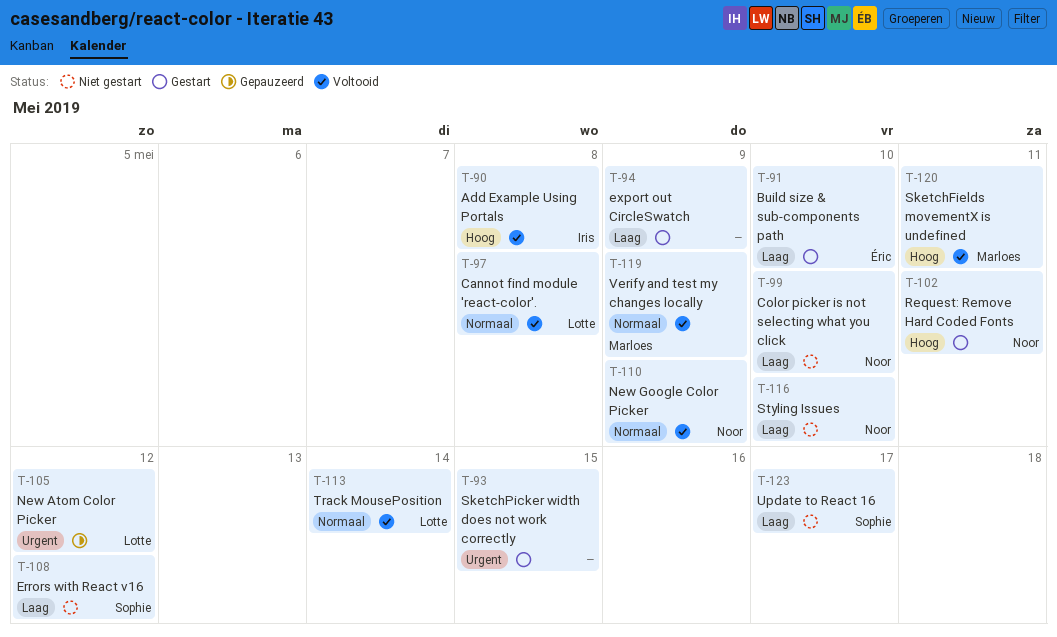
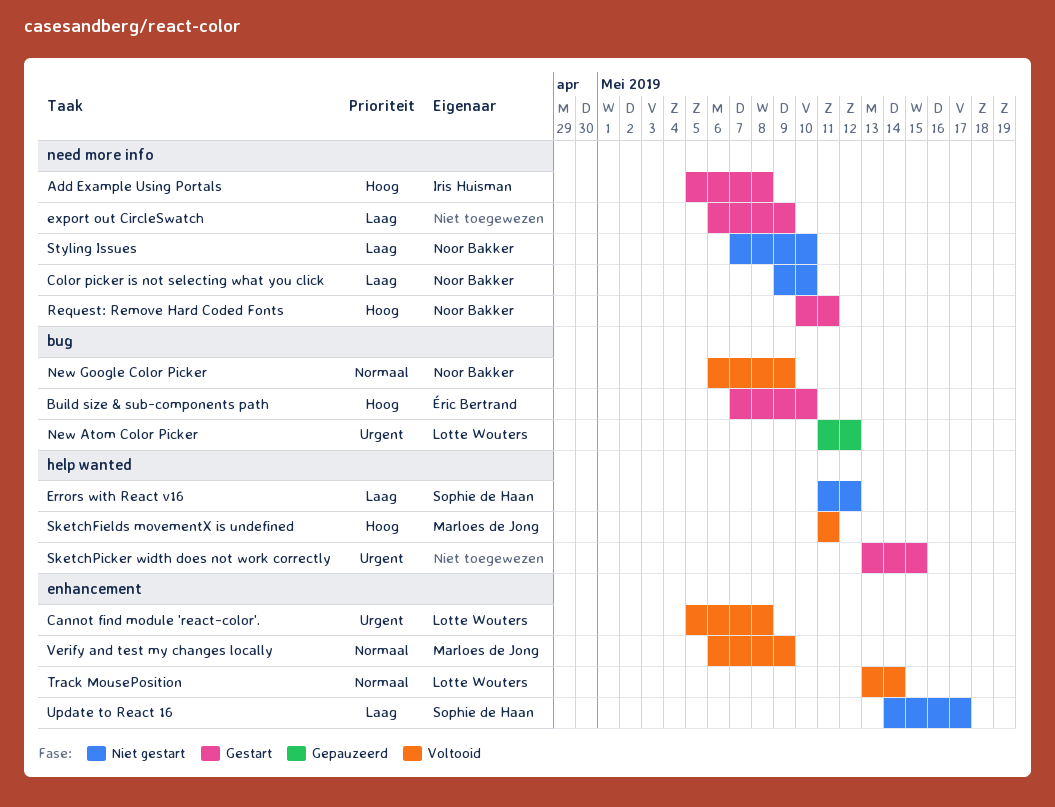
Add Example Using Portals, status: Voltooid -> Gestart
Build size & sub-components path, priority: Laag -> Hoog
Cannot find module 'react-color'., priority: Normaal -> Urgent

